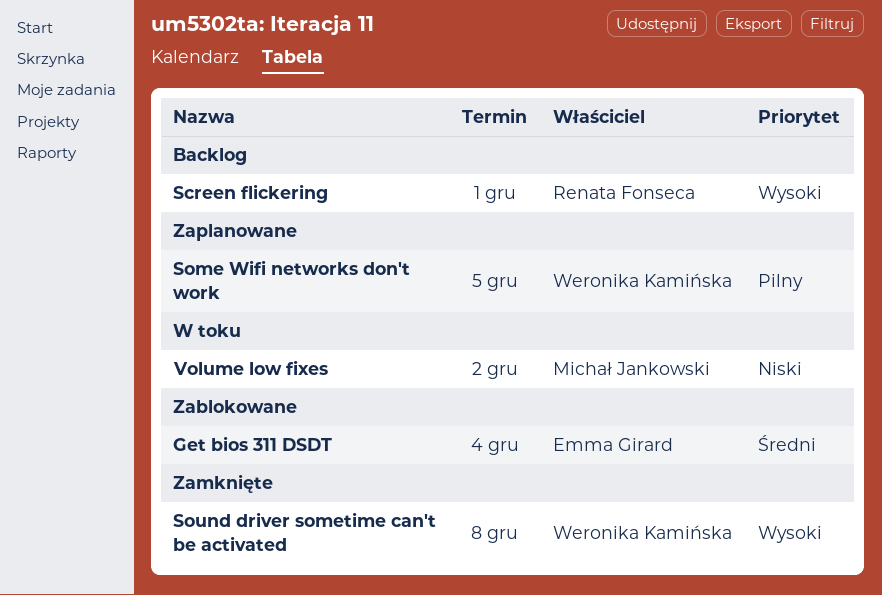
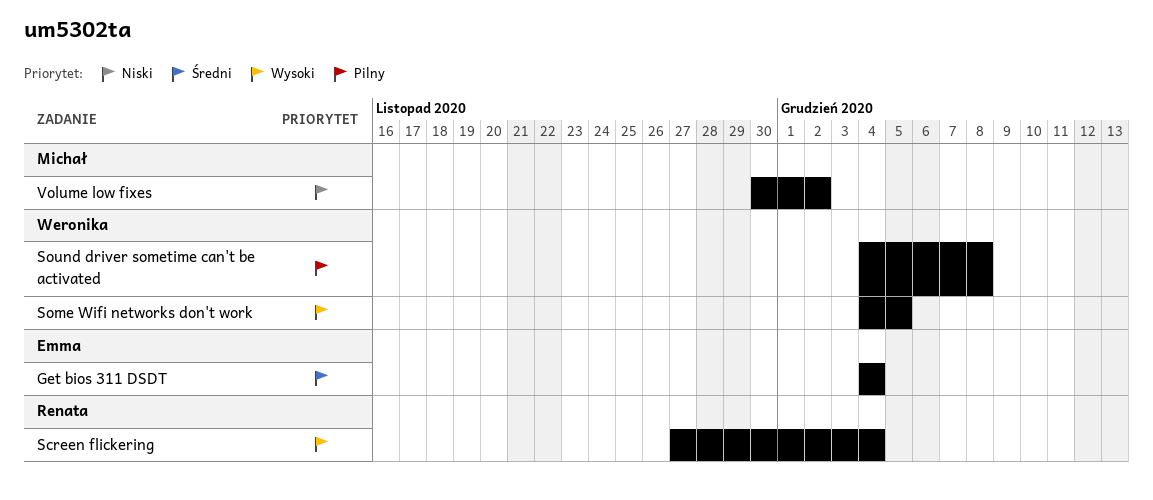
Screen flickering, due: Dec 1 -> Dec 4
Some Wifi networks don't work, priority: Pilny -> Wysoki
Sound driver sometime can't be activated, priority: Wysoki -> Pilny

